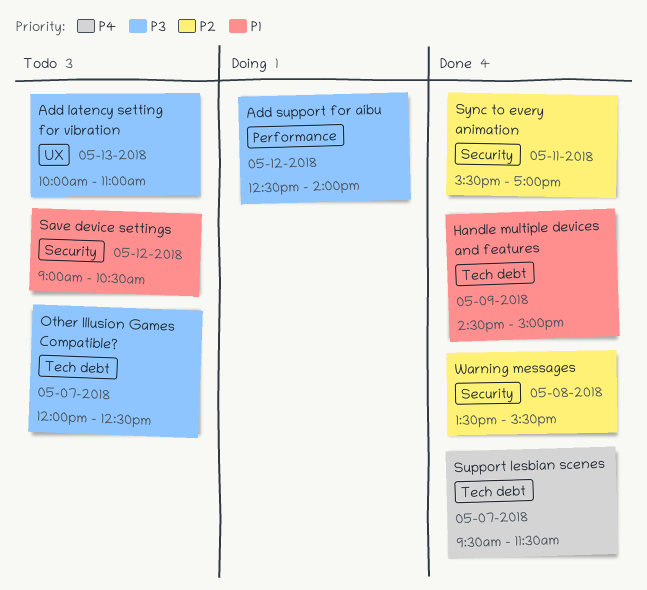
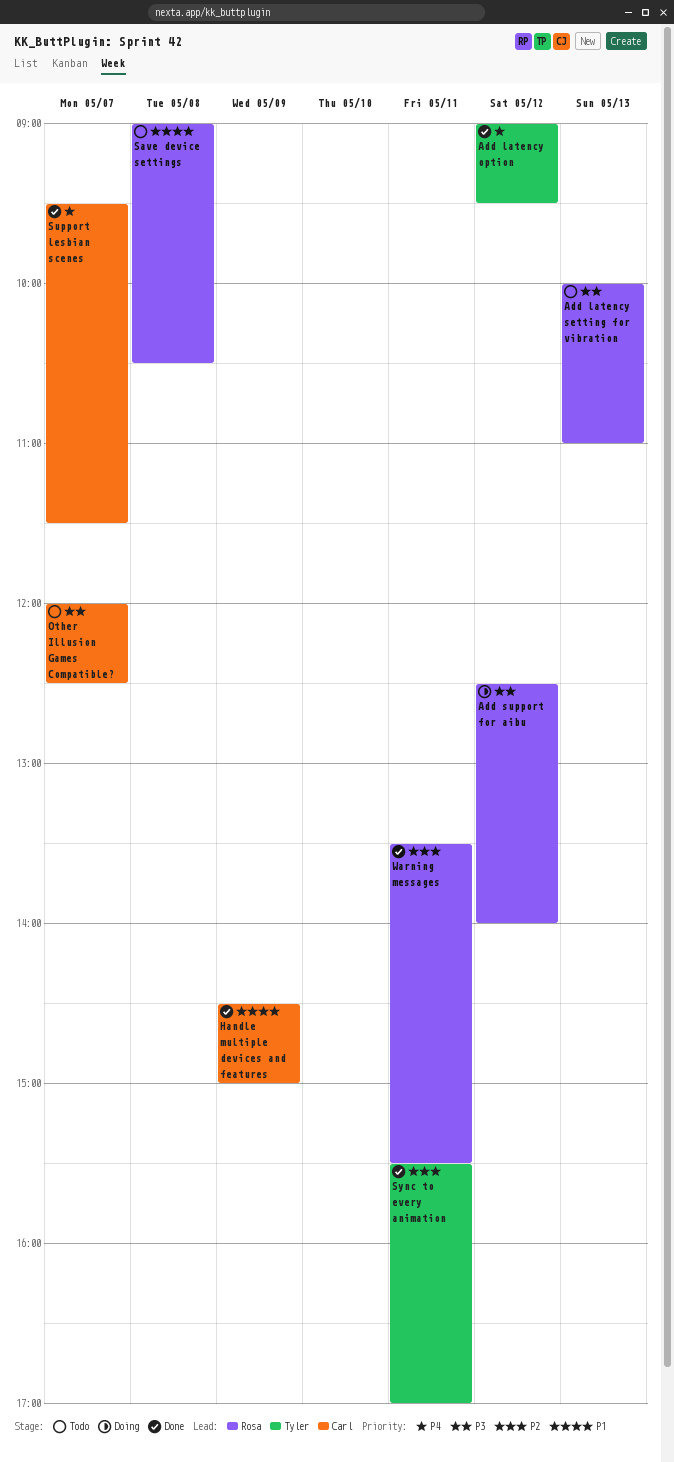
Add latency option: none -> present
Save device settings, day: May 12 -> May 8
Warning messages, day: May 8 -> May 11

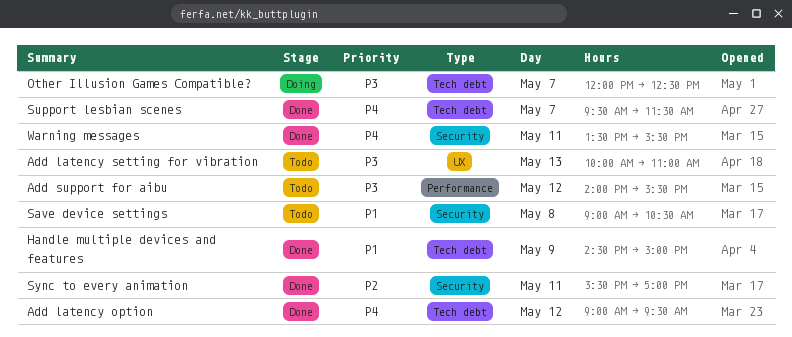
Add support for aibu, status: Doing -> Todo
Add support for aibu, begins: 12:30 -> 14:00
Add support for aibu, ends: 14:00 -> 15:30
Other Illusion Games Compatible?, status: Todo -> Doing
Warning messages, priority: P2 -> P4

